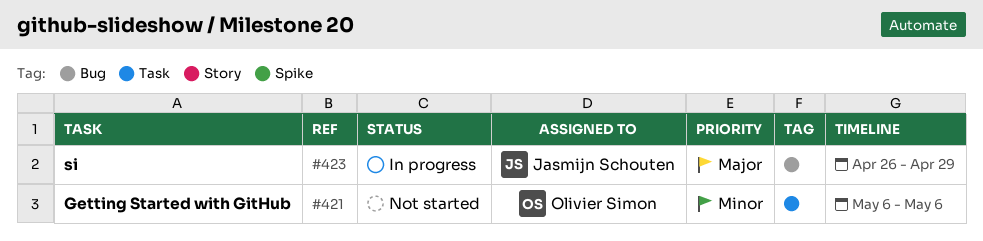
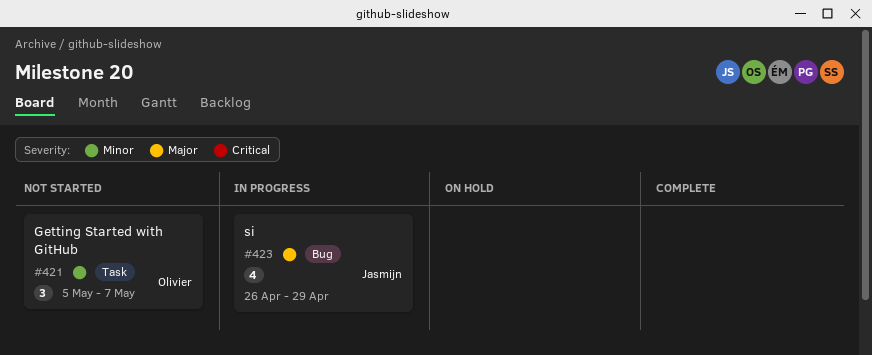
#421, start: May 6 -> May 5
#421, due: May 6 -> May 7

